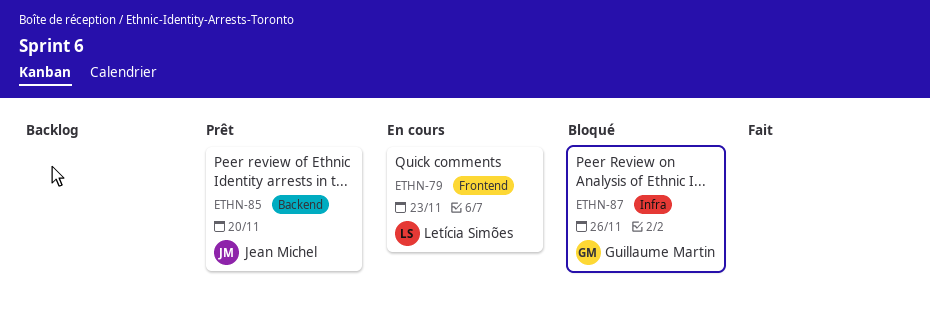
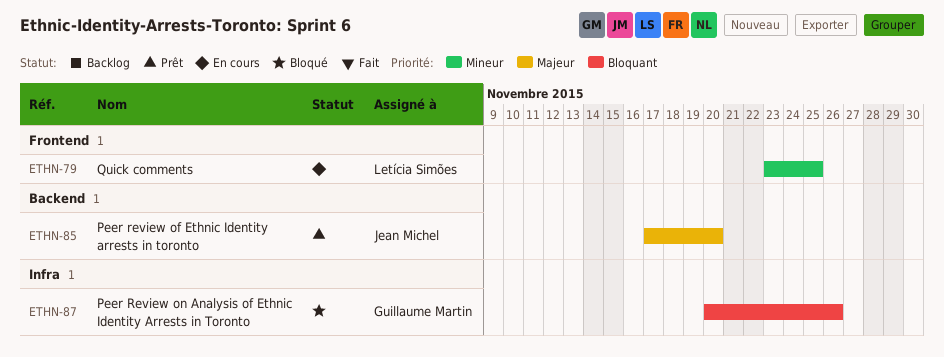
ETHN-79, due: Nov 23 -> Nov 25

